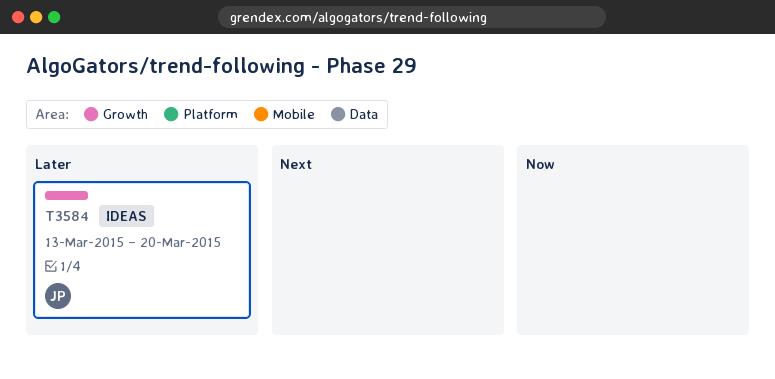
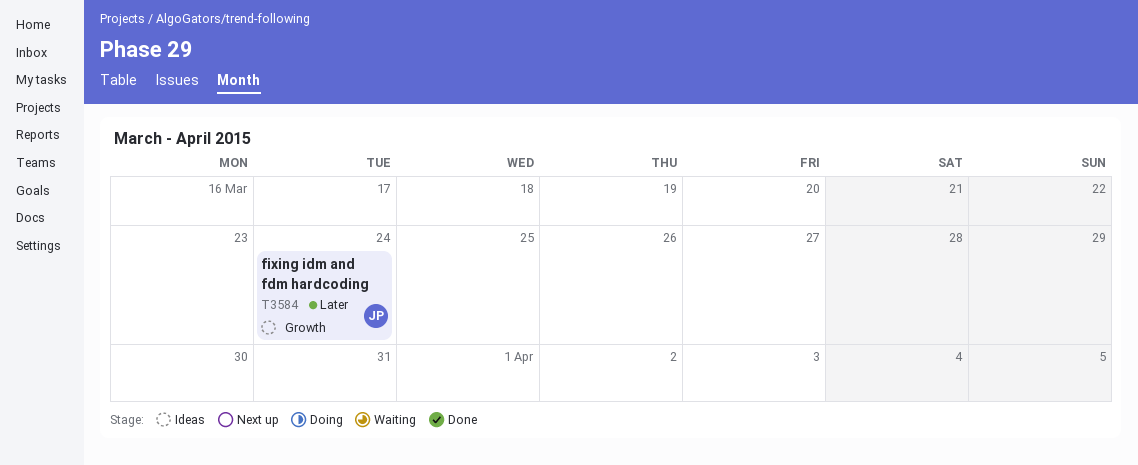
T3584, due: Mar 20 -> Mar 24

